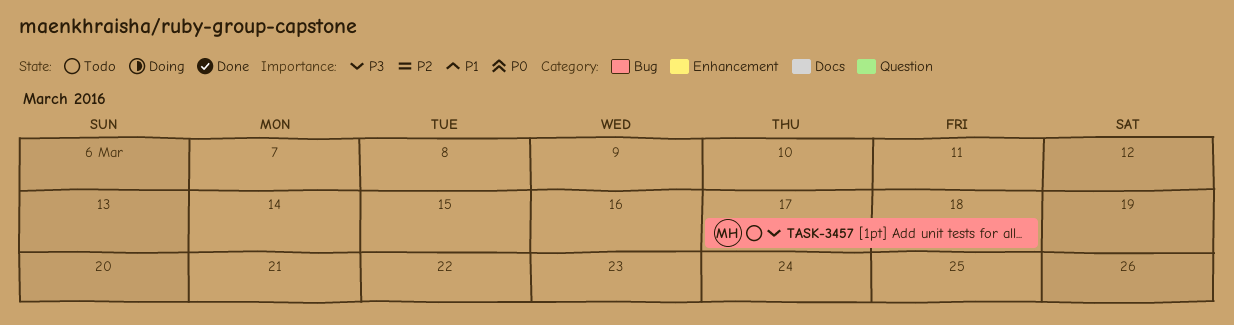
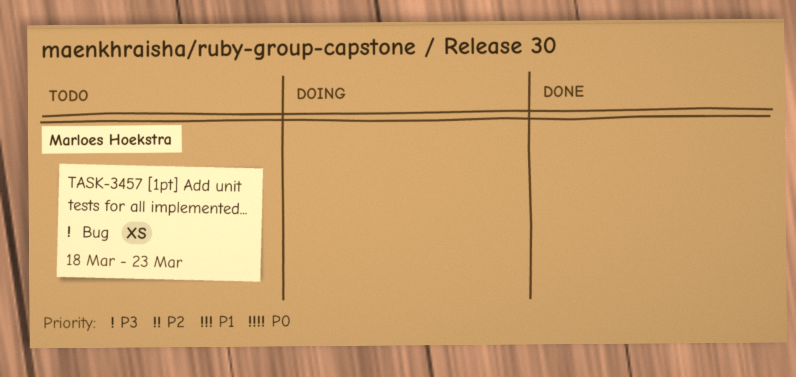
TASK-3457, start: Mar 17 -> Mar 18
TASK-3457, due: Mar 18 -> Mar 23

